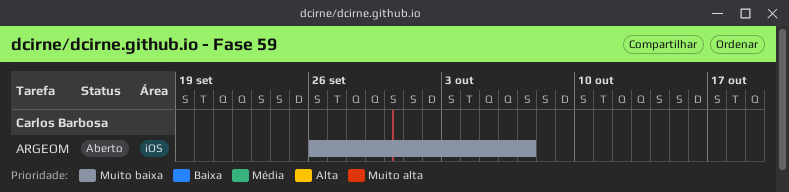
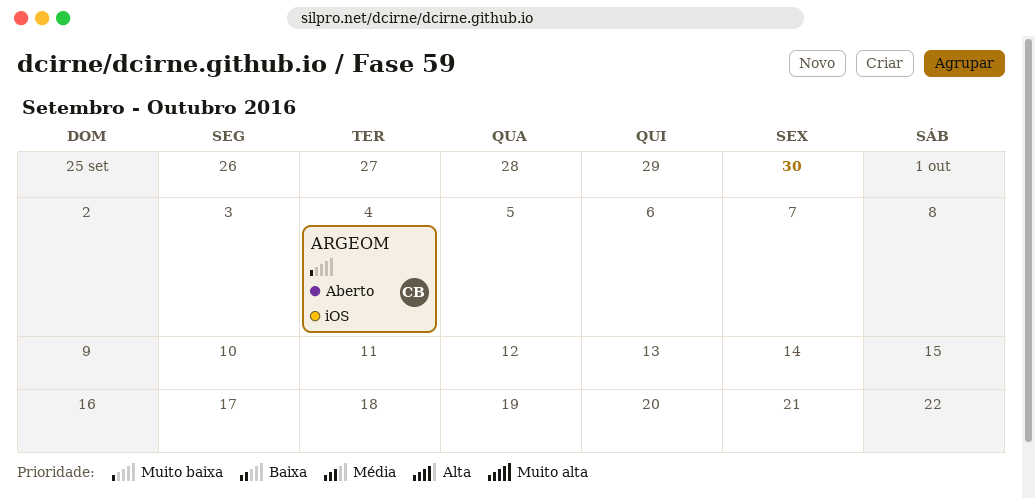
ARGEOM, due: Oct 7 -> Oct 4

